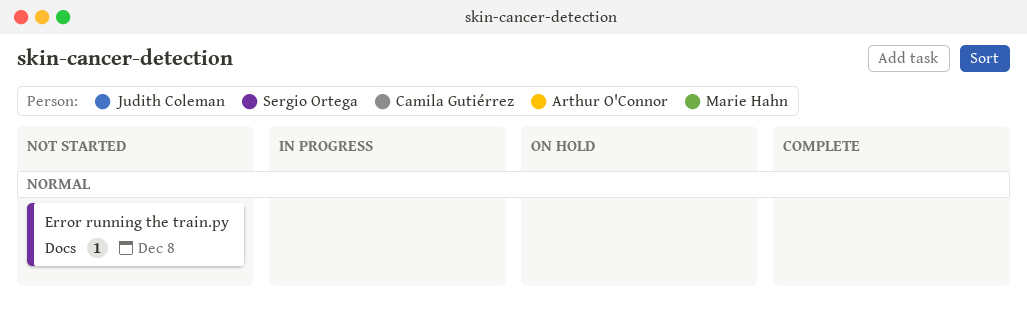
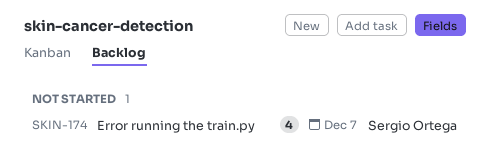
Error running the train.py, estimate: 1 -> 4
Error running the train.py, due: Dec 8 -> Dec 7

